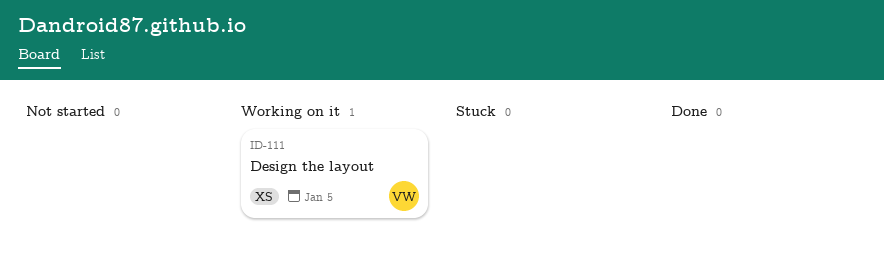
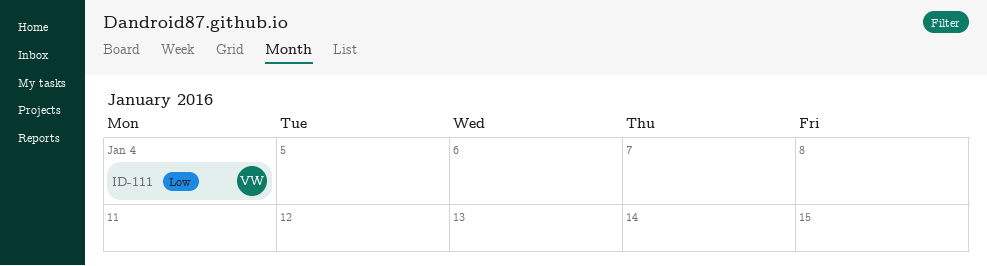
ID-111, due: Jan 5 -> Jan 4

